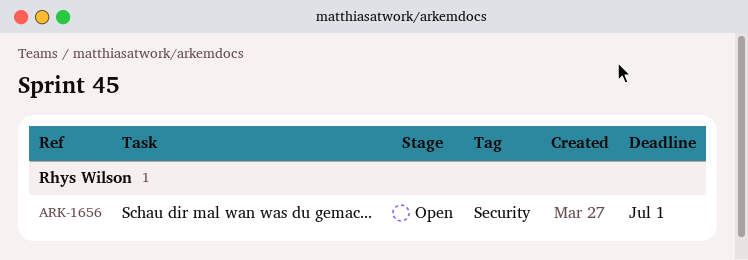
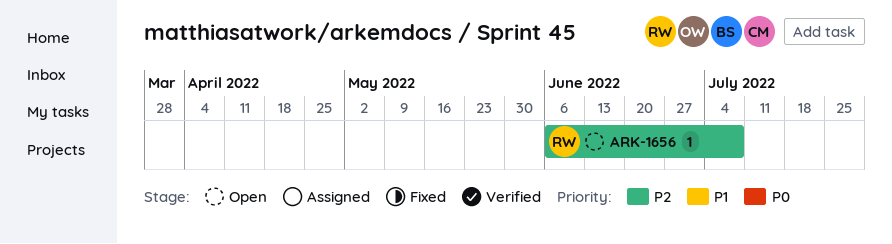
ARK-1656, due: Jul 1 -> Jul 8

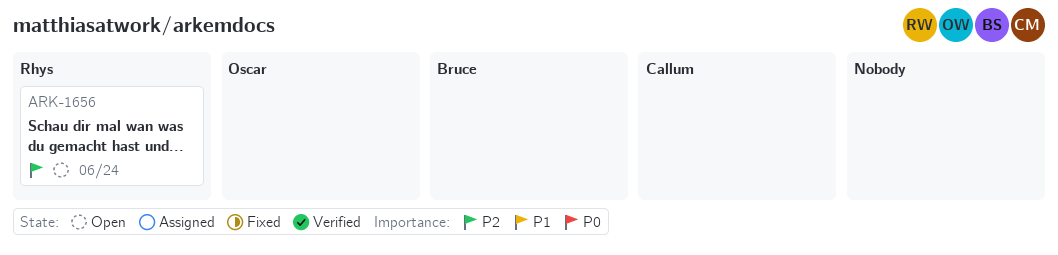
ARK-1656, due: Jul 8 -> Jun 24

